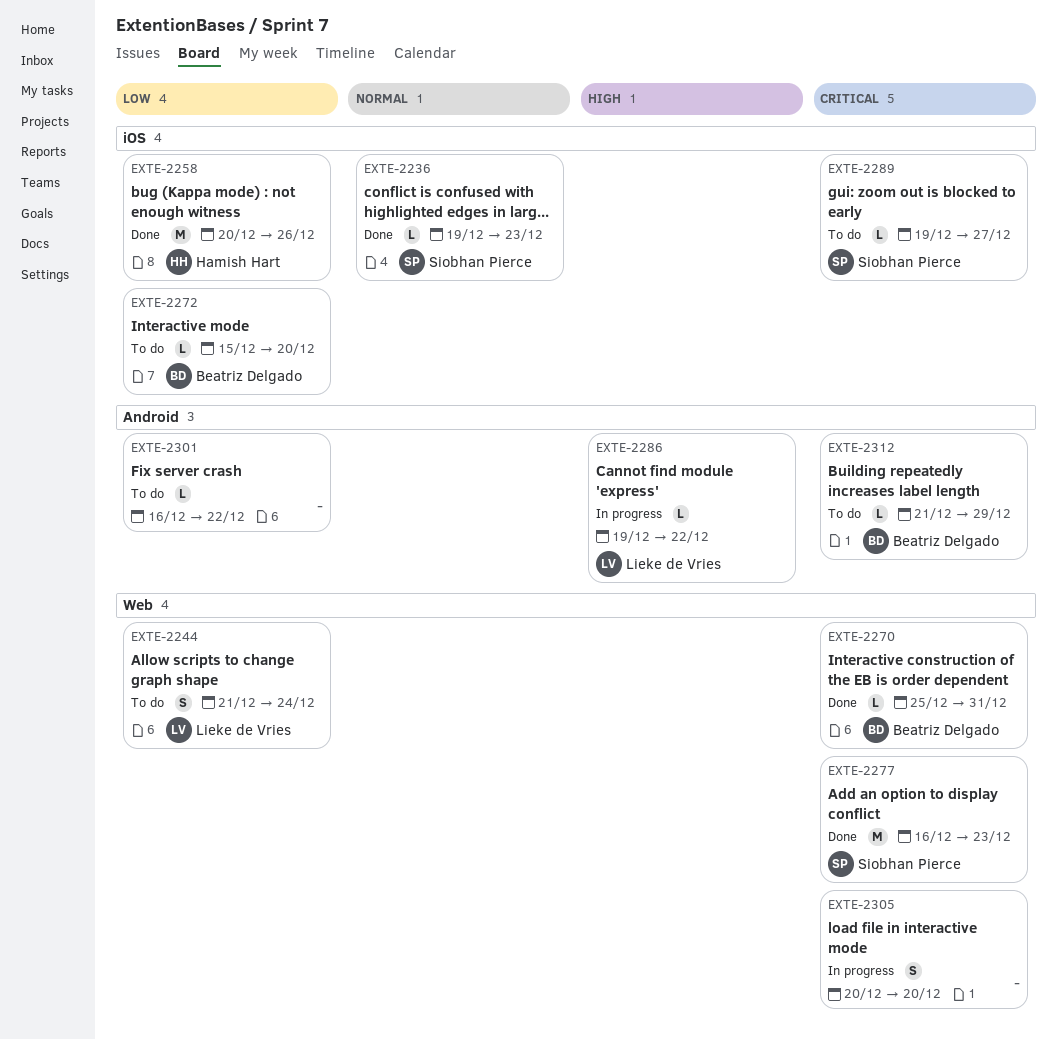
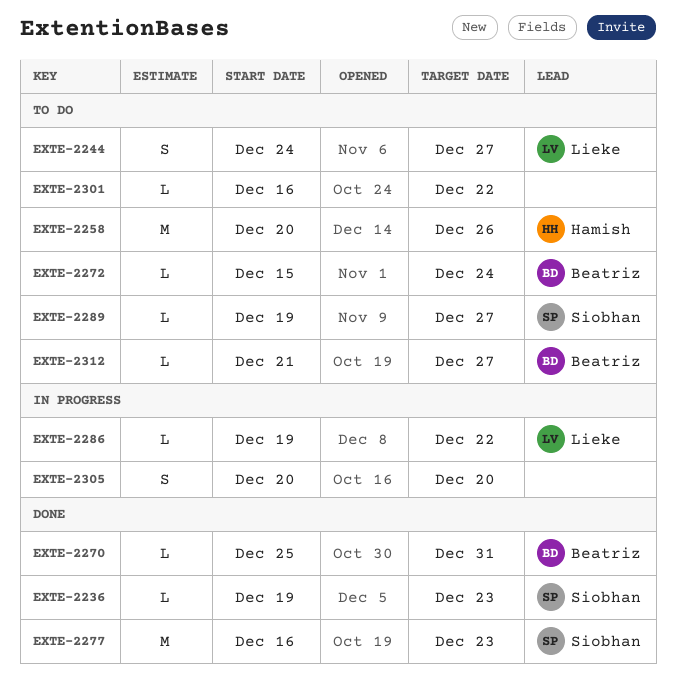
EXTE-2244, start: Dec 21 -> Dec 24
EXTE-2244, due: Dec 24 -> Dec 27
EXTE-2258, status: Done -> To do
EXTE-2272, due: Dec 20 -> Dec 24
EXTE-2312, due: Dec 29 -> Dec 27

